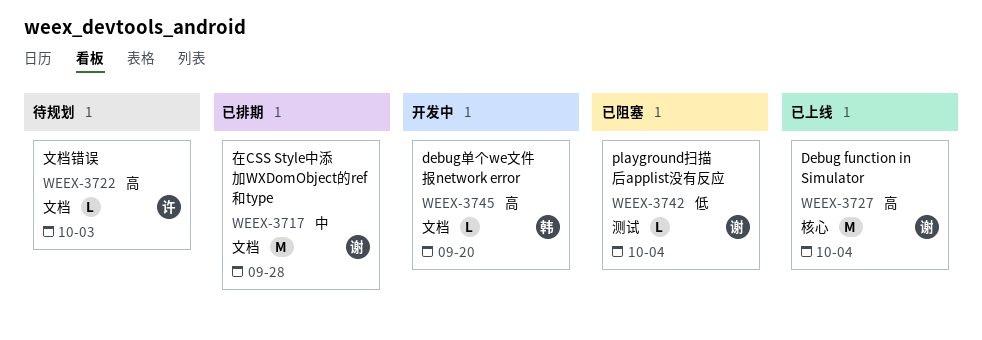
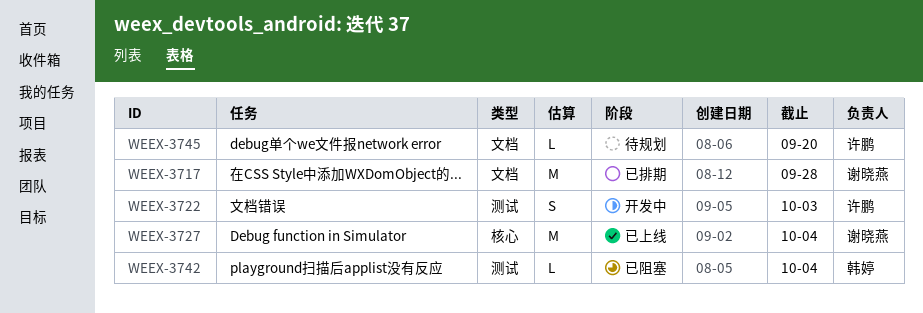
WEEX-3722, status: 待规划 -> 开发中
WEEX-3722, label: 文档 -> 测试
WEEX-3722, estimate: L -> S
WEEX-3742, owner: 谢晓燕 -> 韩婷
WEEX-3745, status: 开发中 -> 待规划
WEEX-3745, owner: 韩婷 -> 许鹏

